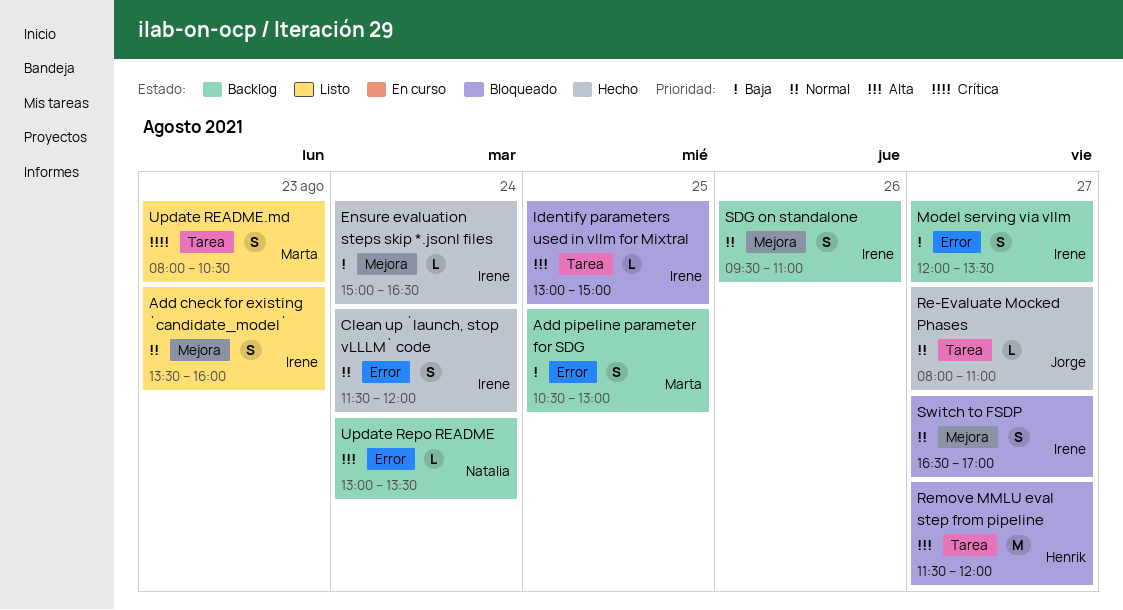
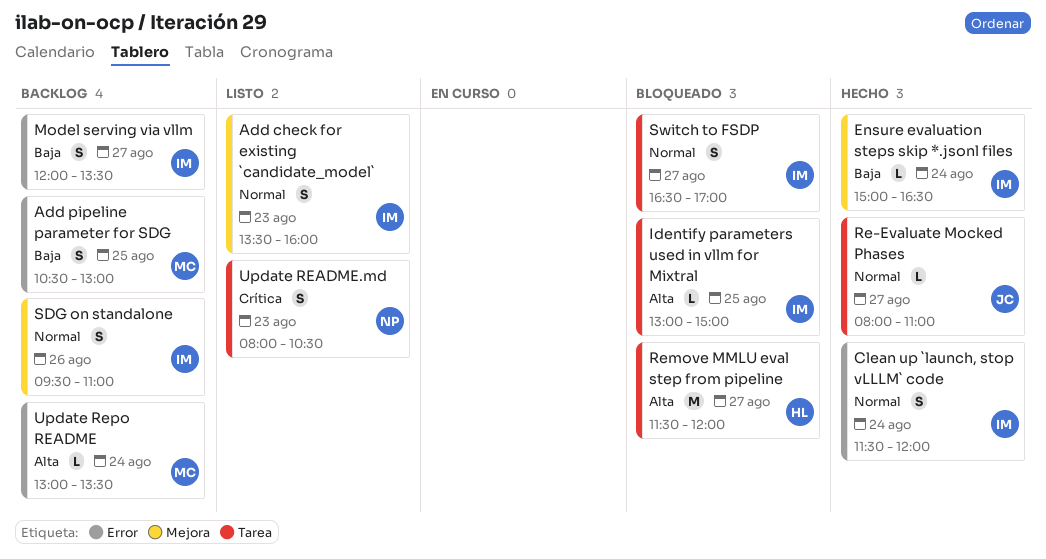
Switch to FSDP, label: Mejora -> Tarea
Update README.md, owner: Marta -> Natalia
Update Repo README, owner: Natalia -> Marta

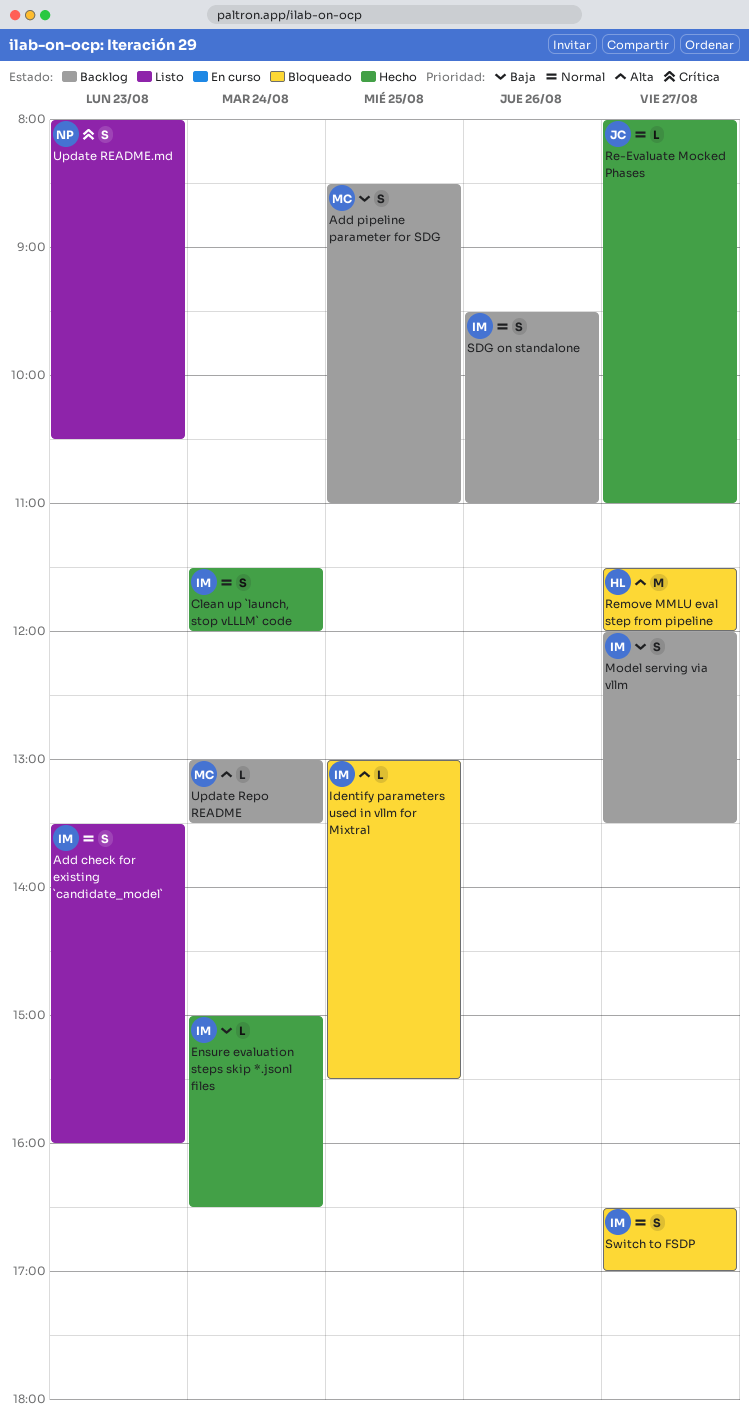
Add pipeline parameter for SDG, begins: 10:30 -> 08:30
Add pipeline parameter for SDG, ends: 13:00 -> 11:00
Identify parameters used in vllm for Mixtral, ends: 15:00 -> 15:30

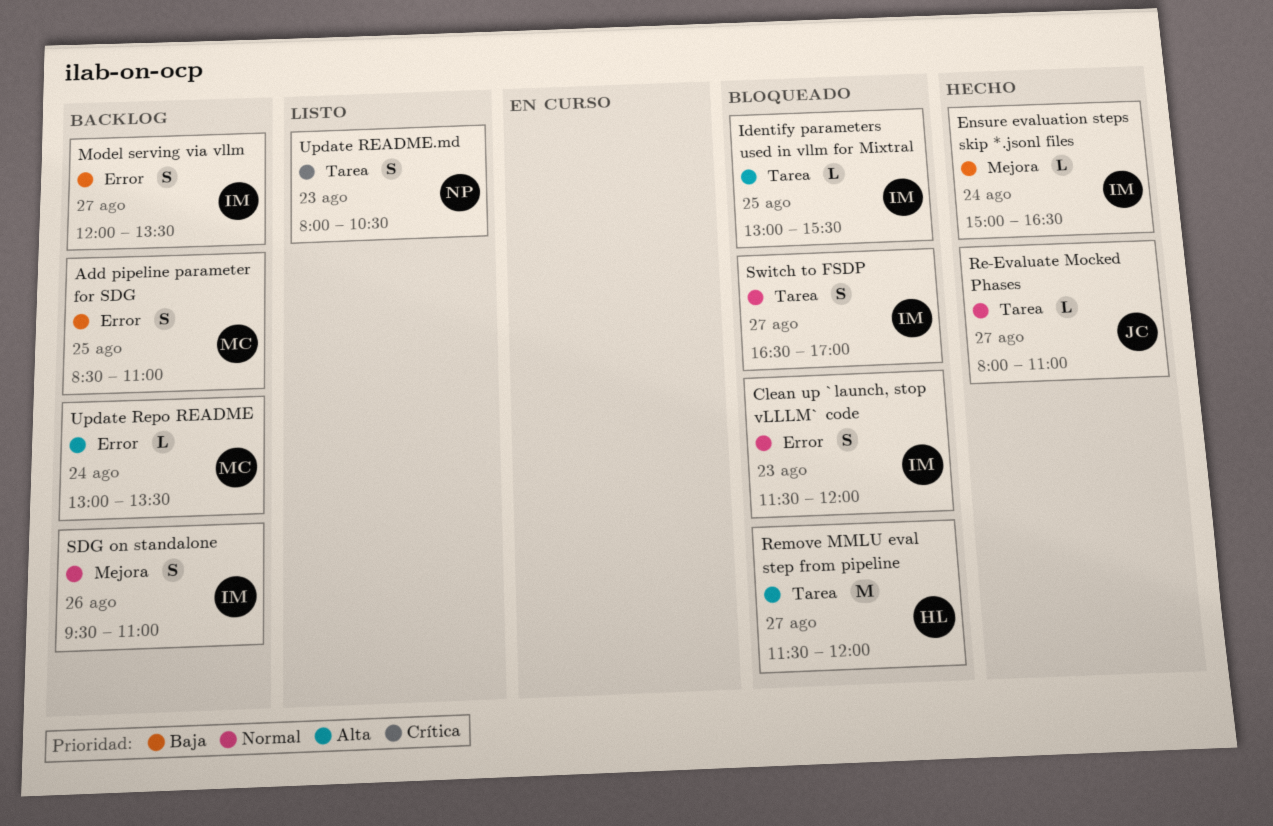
Add check for existing `candidate_model`: present -> none
Clean up `launch, stop vLLLM` code, status: Hecho -> Bloqueado
Clean up `launch, stop vLLLM` code, day: Aug 24 -> Aug 23

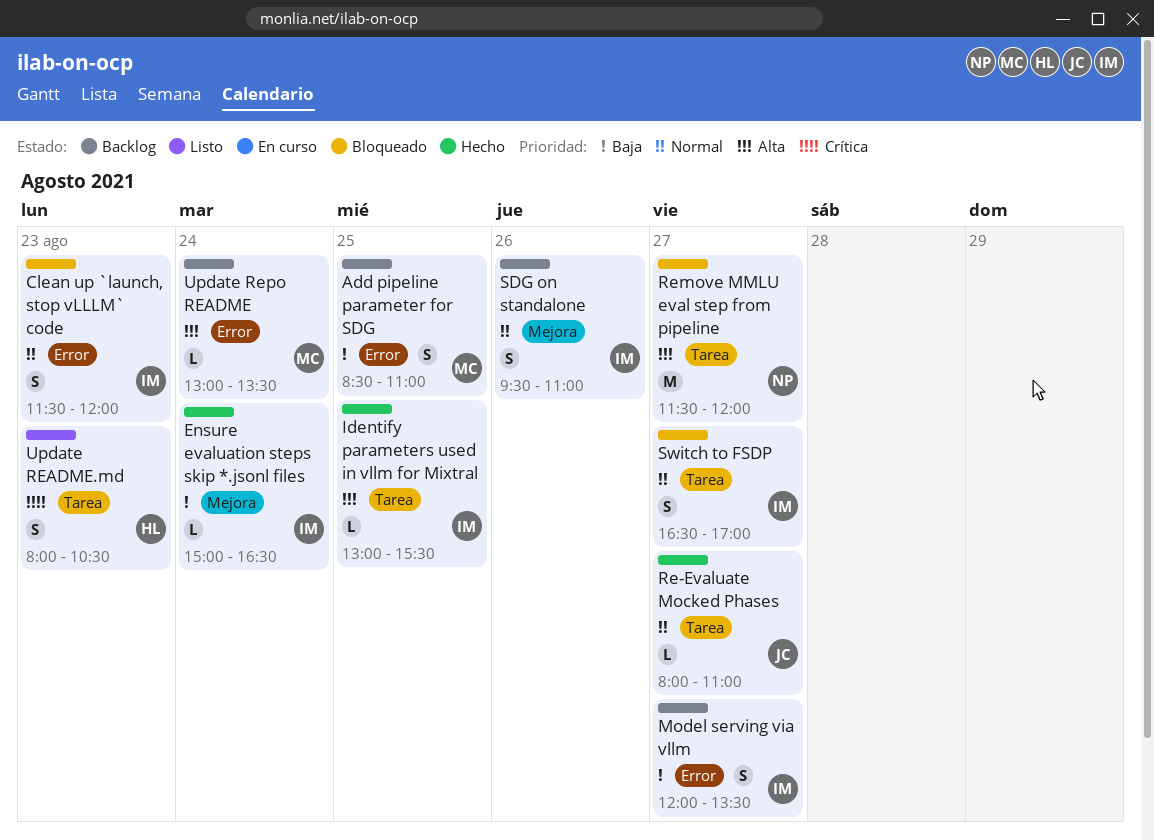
Identify parameters used in vllm for Mixtral, status: Bloqueado -> Hecho
Remove MMLU eval step from pipeline, owner: HL -> NP
Update README.md, owner: NP -> HL

